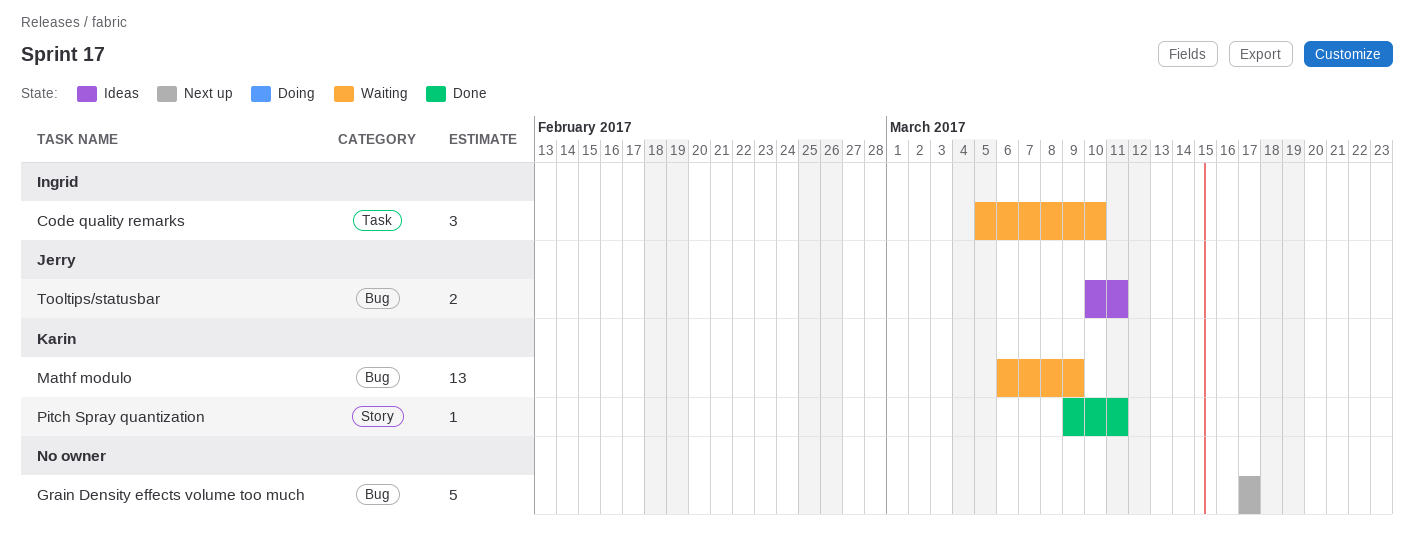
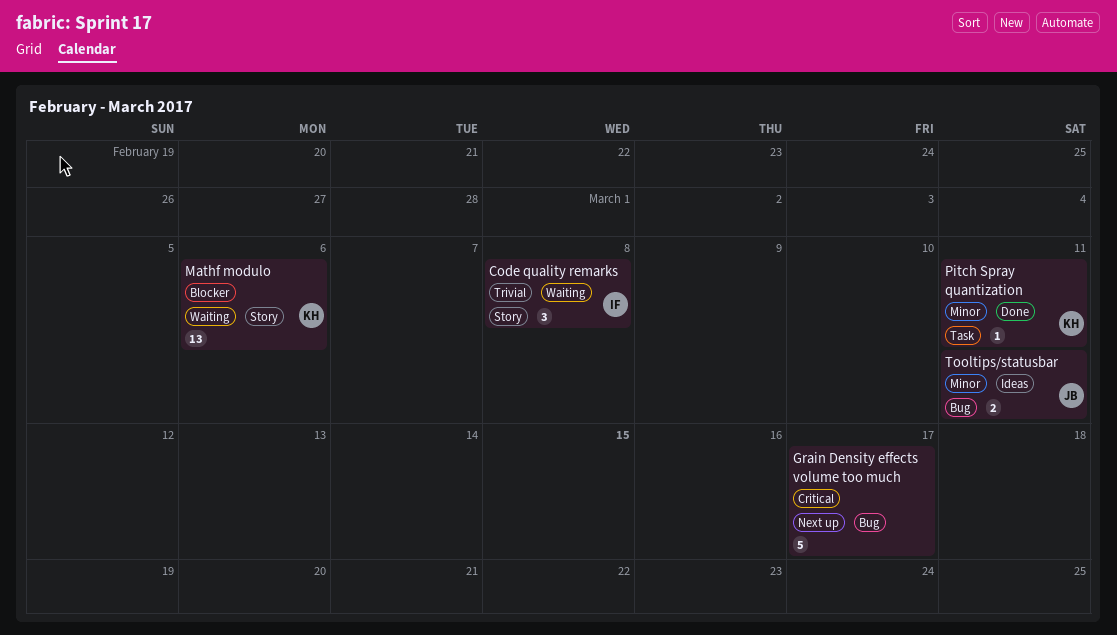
Code quality remarks, label: Task -> Story
Code quality remarks, due: Mar 10 -> Mar 8
Mathf modulo, label: Bug -> Story
Mathf modulo, due: Mar 9 -> Mar 6
Pitch Spray quantization, label: Story -> Task

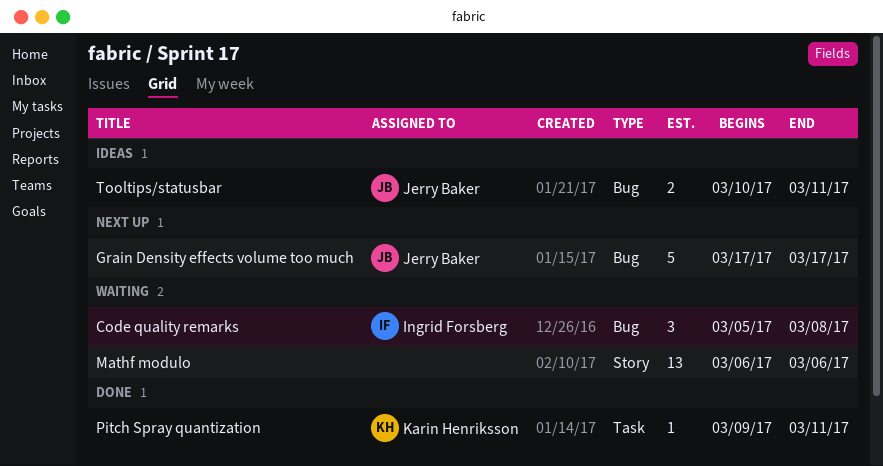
Code quality remarks, label: Story -> Bug
Grain Density effects volume too much, owner: none -> Jerry Baker
Mathf modulo, owner: Karin Henriksson -> none

